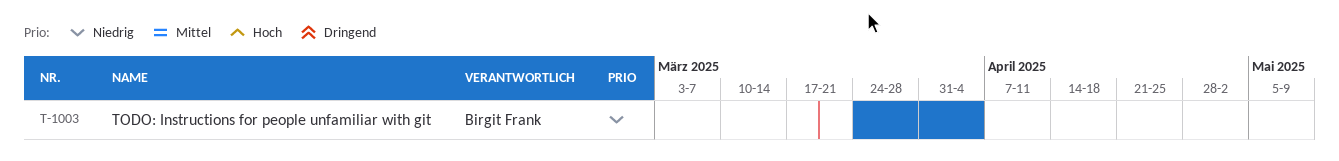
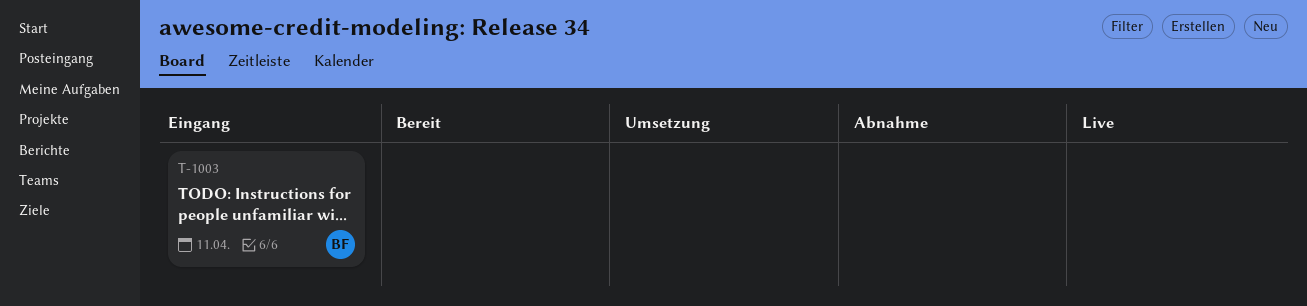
T-1003, due: Apr 4 -> Apr 11

